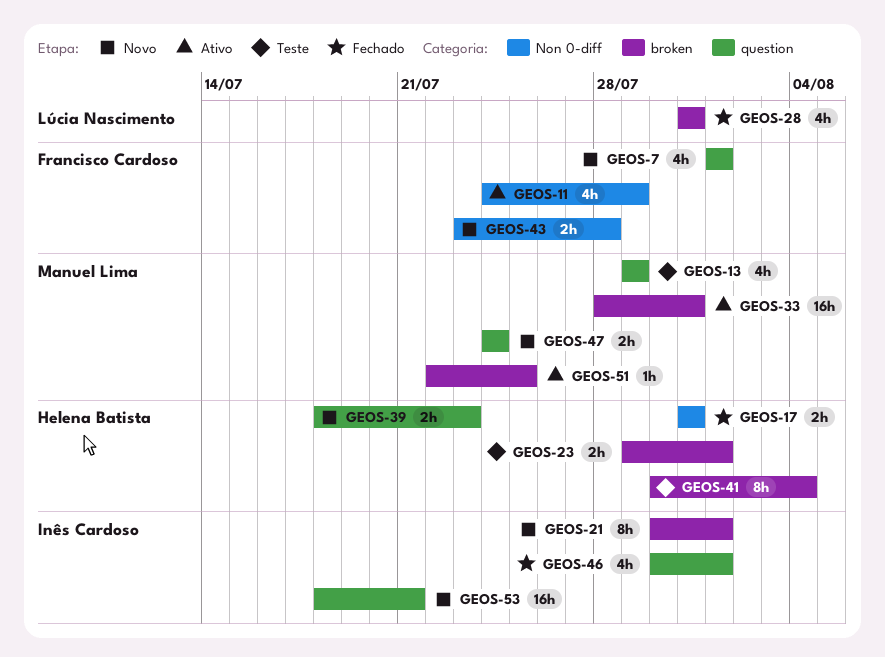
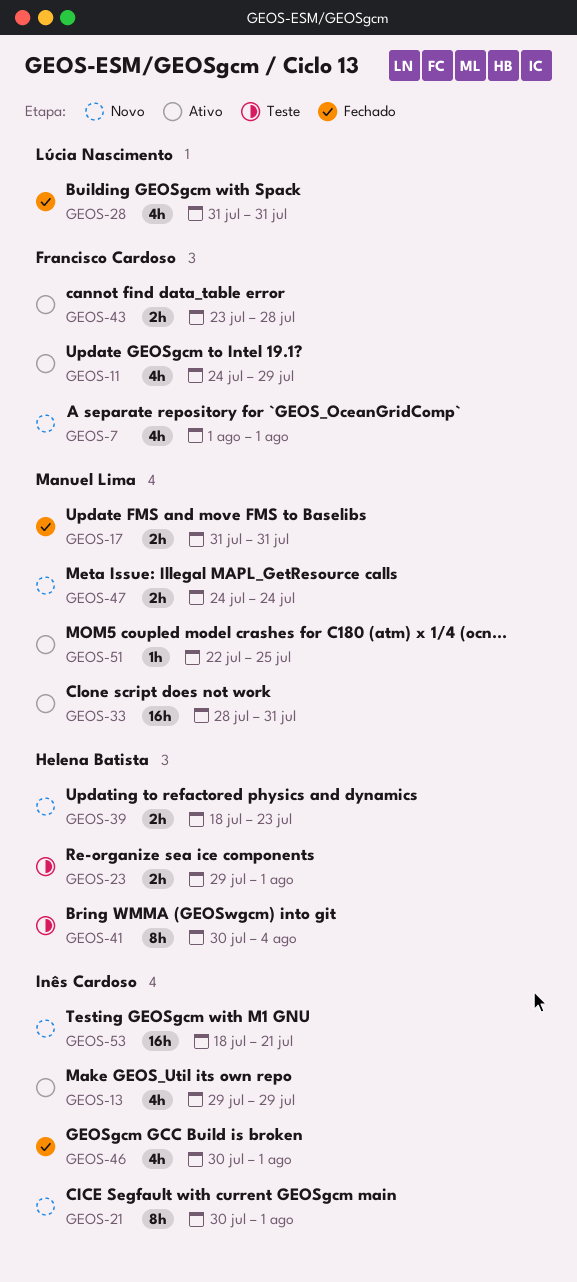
GEOS-13, status: Teste -> Ativo
GEOS-13, owner: Manuel Lima -> Inês Cardoso
GEOS-17, owner: Helena Batista -> Manuel Lima
GEOS-43, status: Novo -> Ativo

